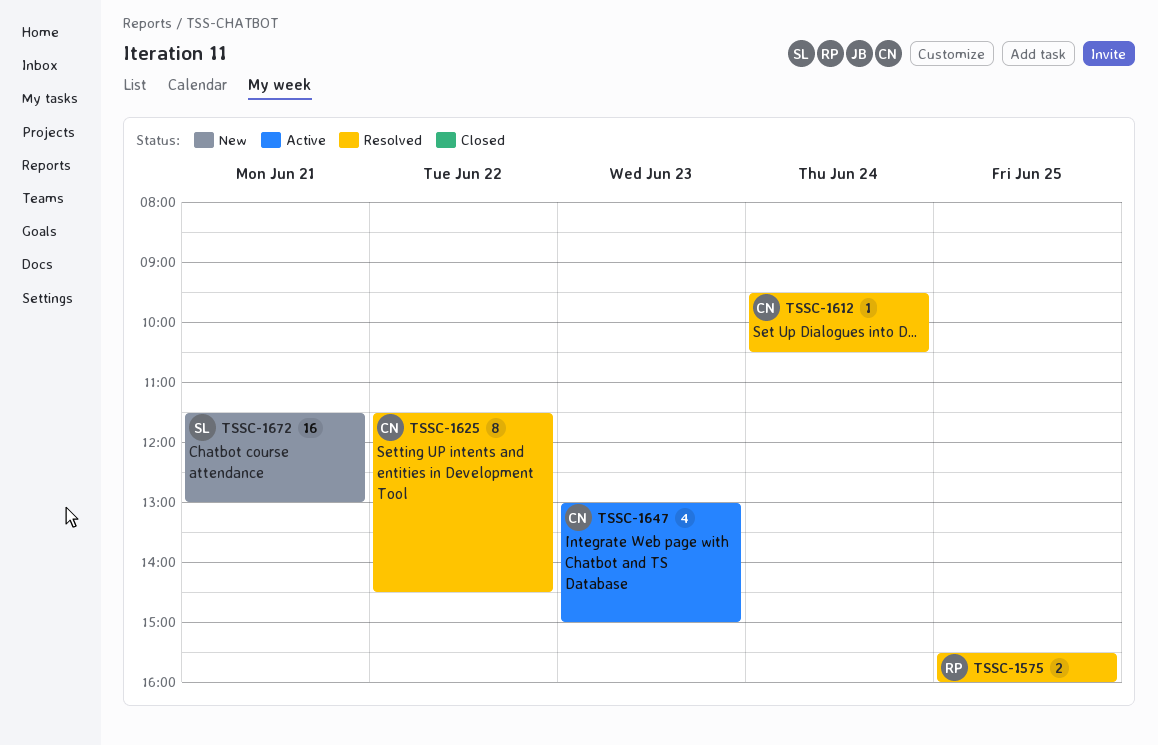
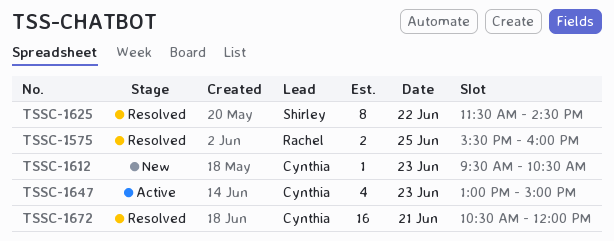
TSSC-1612, status: Resolved -> New
TSSC-1612, day: Jun 24 -> Jun 23
TSSC-1625, owner: Cynthia -> Shirley
TSSC-1672, status: New -> Resolved
TSSC-1672, owner: Shirley -> Cynthia
TSSC-1672, begins: 11:30 -> 10:30
TSSC-1672, ends: 13:00 -> 12:00

